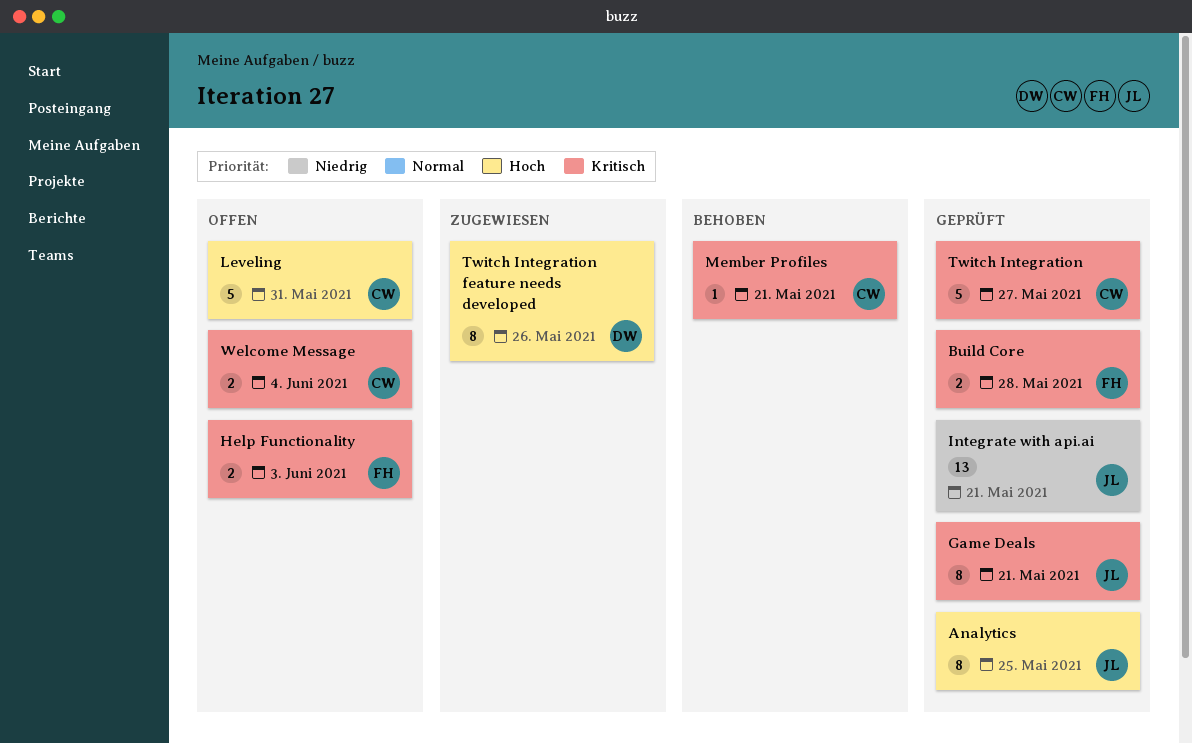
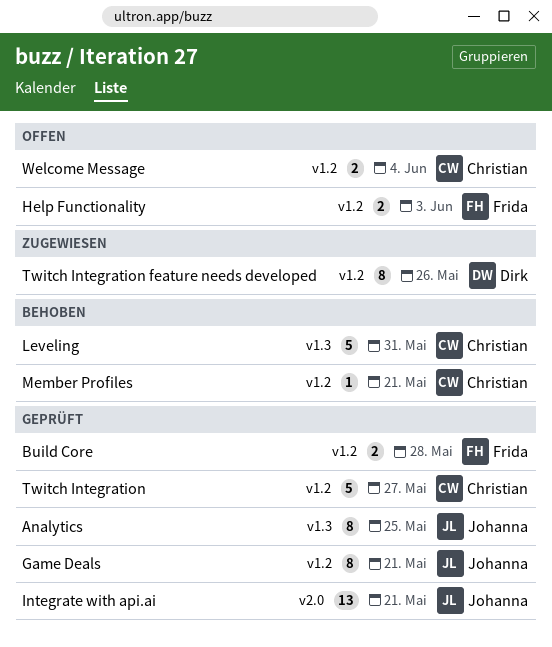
Leveling, status: Offen -> Behoben

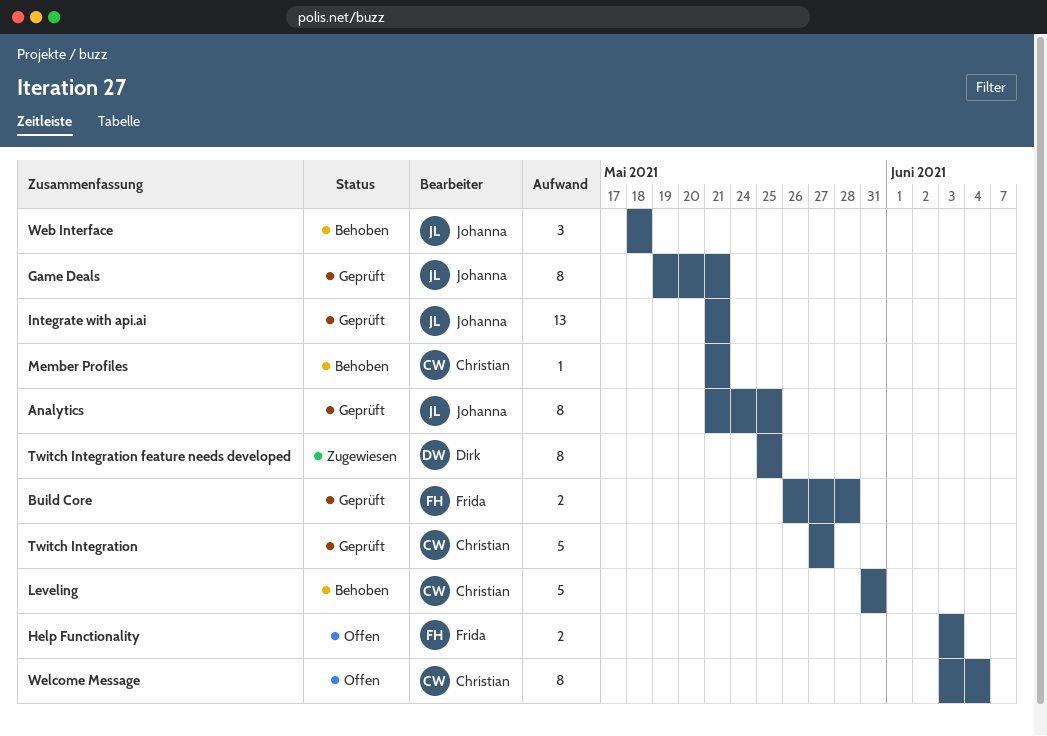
Twitch Integration feature needs developed, due: May 26 -> May 25
Web Interface: none -> present
Welcome Message, estimate: 2 -> 8

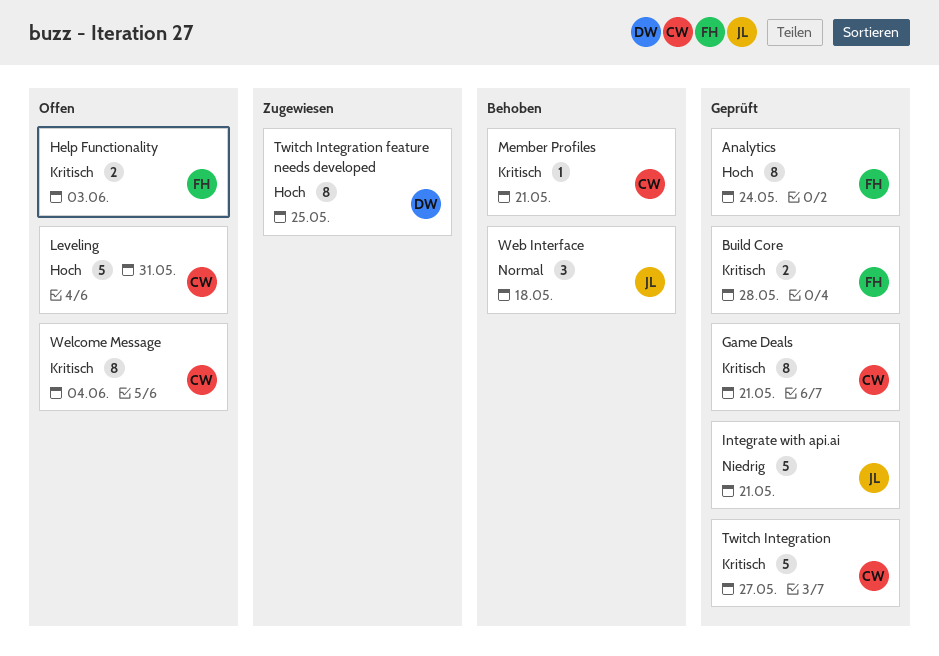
Analytics, owner: Johanna -> Frida
Analytics, due: May 25 -> May 24
Game Deals, owner: Johanna -> Christian
Integrate with api.ai, estimate: 13 -> 5
Leveling, status: Behoben -> Offen

